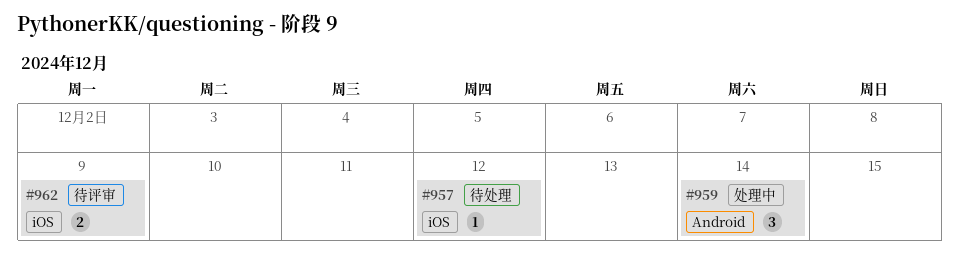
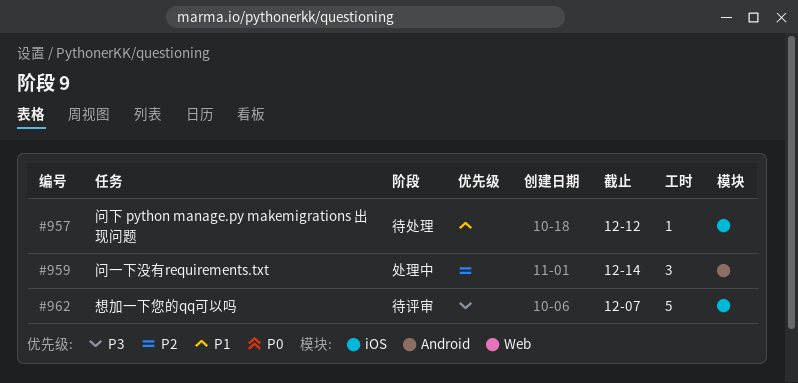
#962, estimate: 2 -> 5
#962, due: Dec 9 -> Dec 7

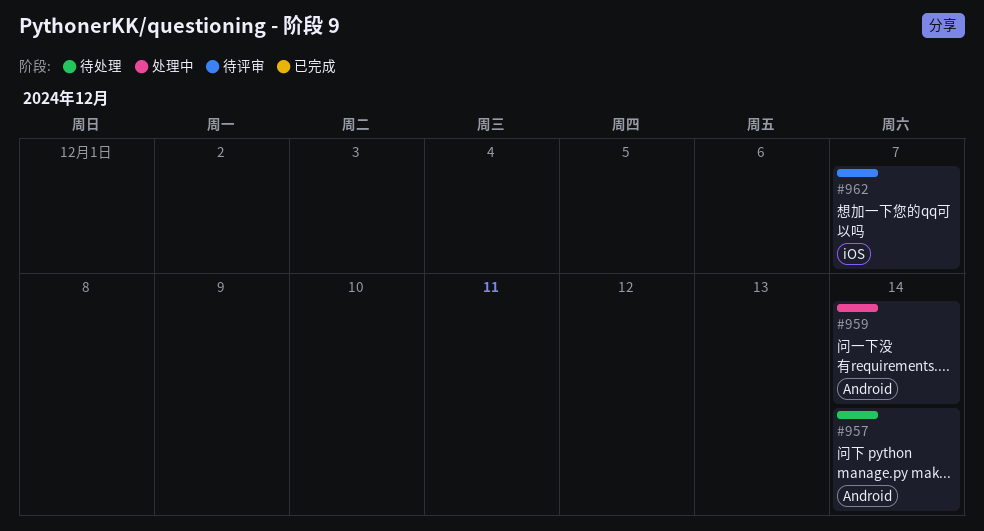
#957, label: iOS -> Android
#957, due: Dec 12 -> Dec 14

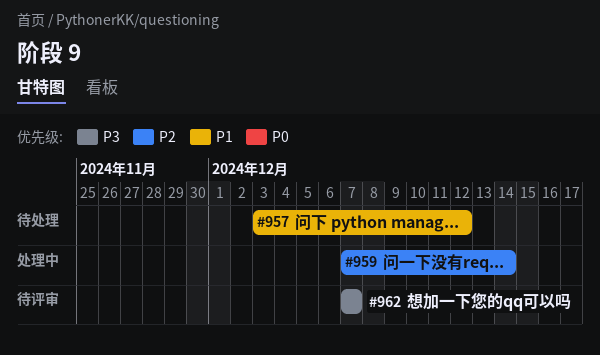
#957, due: Dec 14 -> Dec 12

